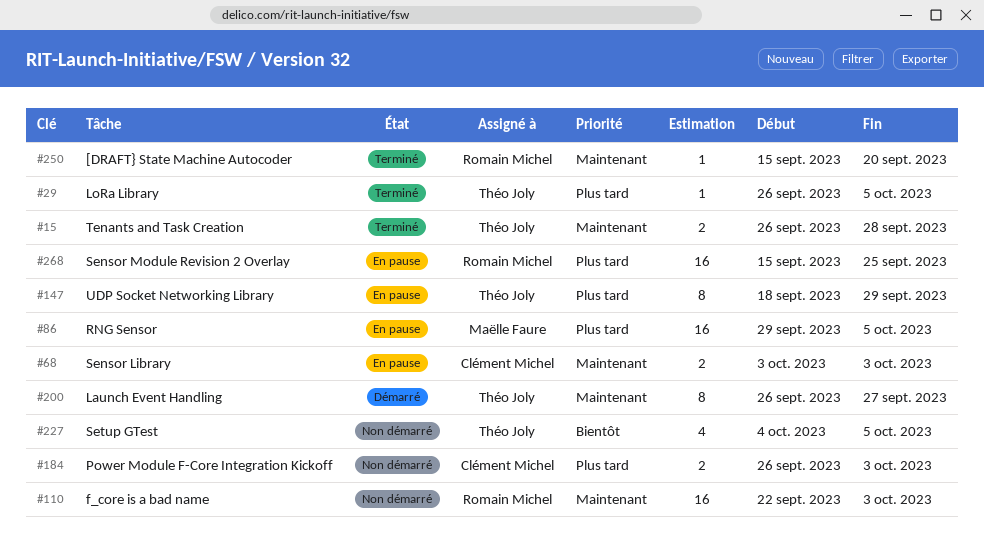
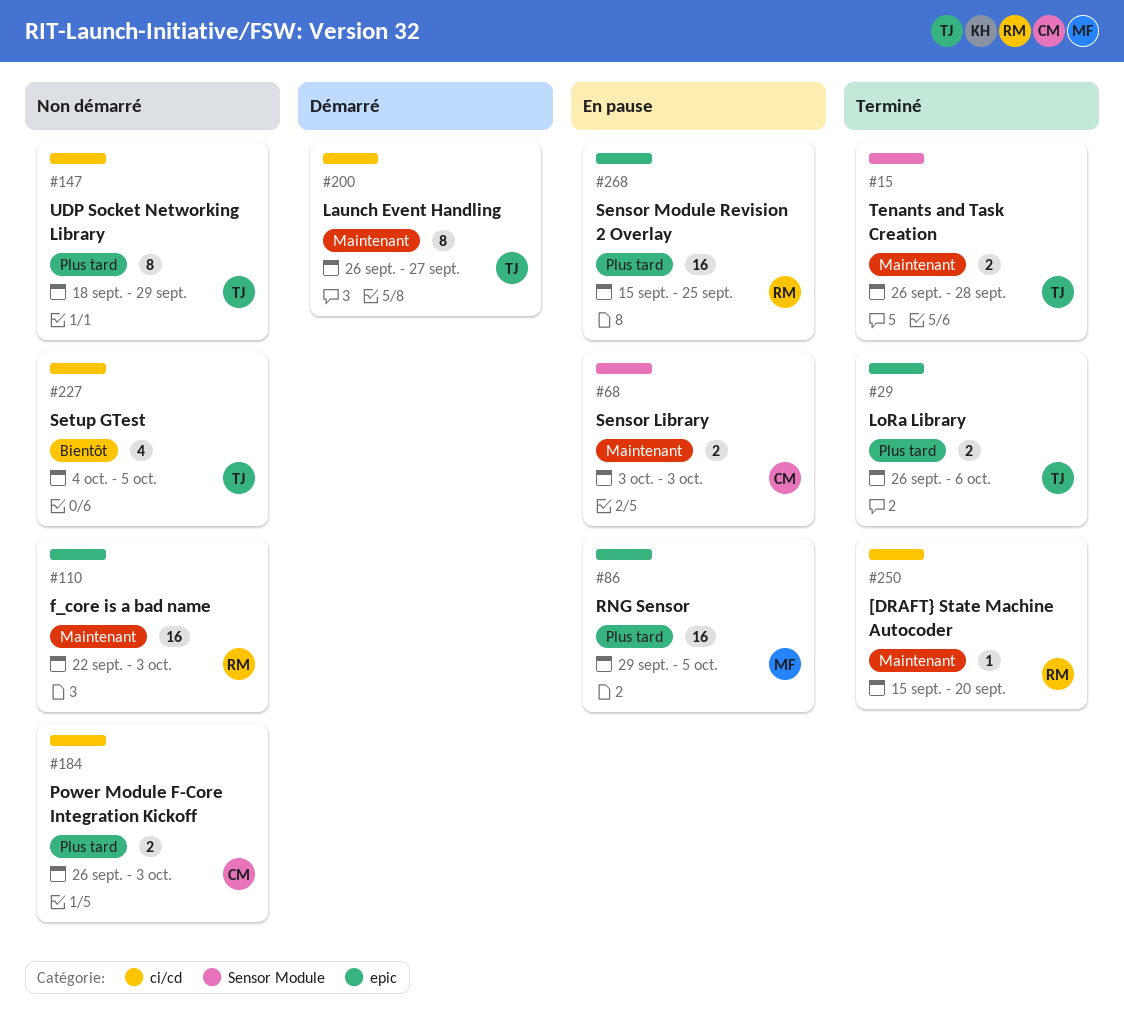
#29, estimate: 1 -> 2
#29, due: Oct 5 -> Oct 6
#147, status: En pause -> Non démarré

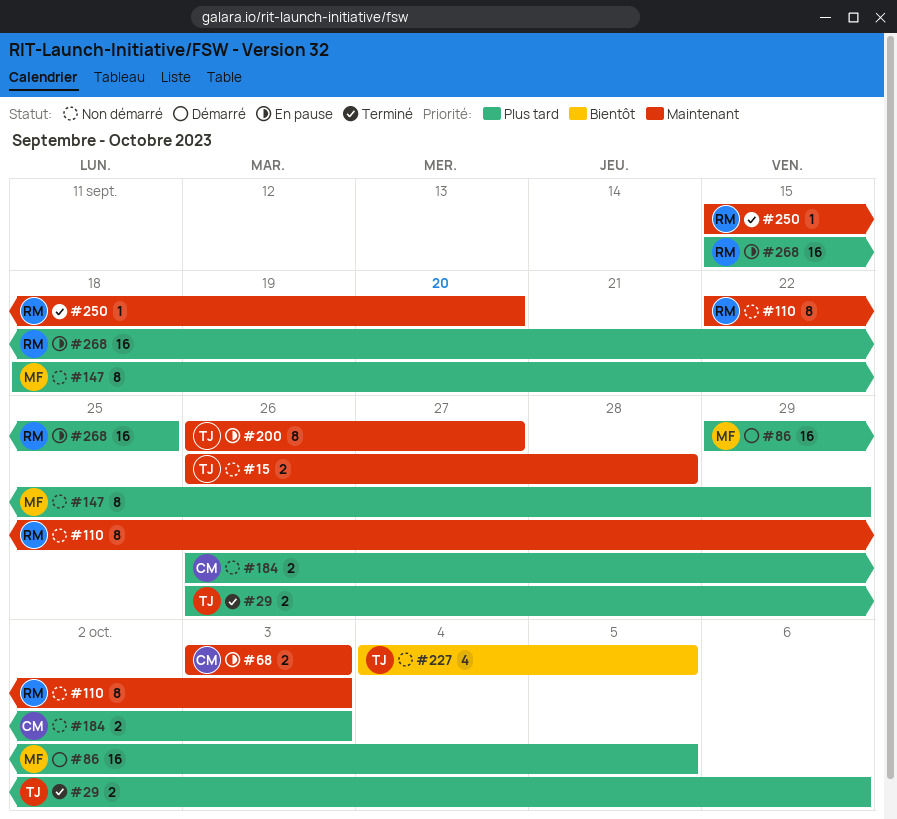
#15, status: Terminé -> Non démarré
#86, status: En pause -> Démarré
#110, estimate: 16 -> 8
#147, owner: TJ -> MF
#200, status: Démarré -> En pause

